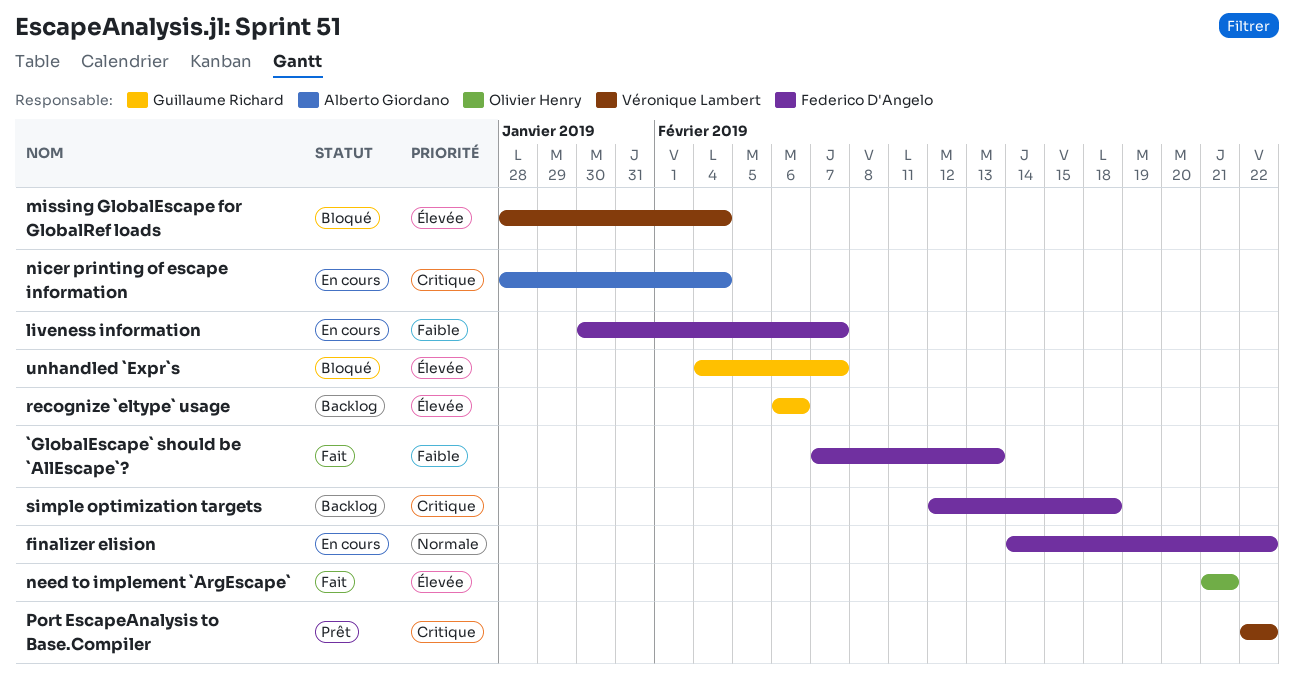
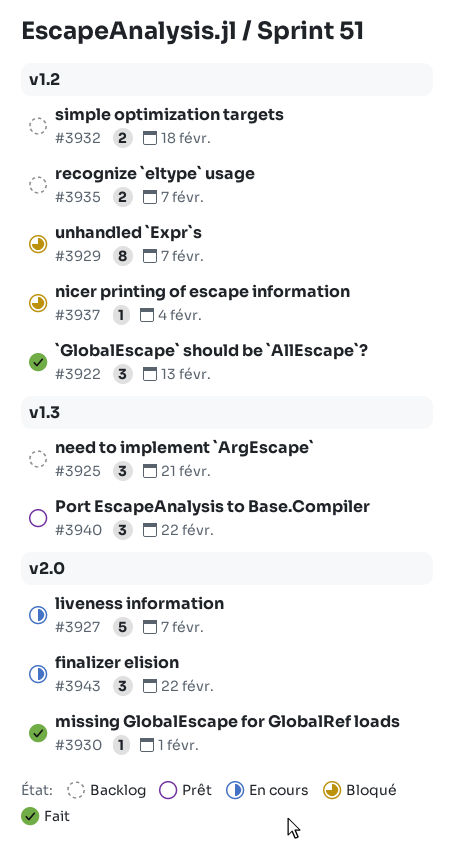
missing GlobalEscape for GlobalRef loads, status: Bloqué -> Fait
missing GlobalEscape for GlobalRef loads, due: Feb 4 -> Feb 1
need to implement `ArgEscape`, status: Fait -> Backlog
nicer printing of escape information, status: En cours -> Bloqué
recognize `eltype` usage, due: Feb 6 -> Feb 7

